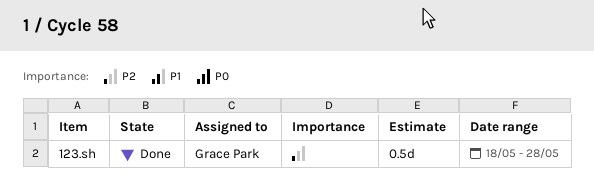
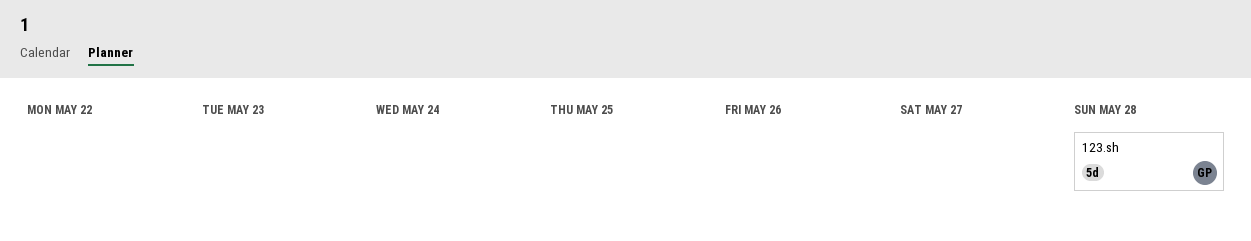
123.sh, estimate: 0.5d -> 5d

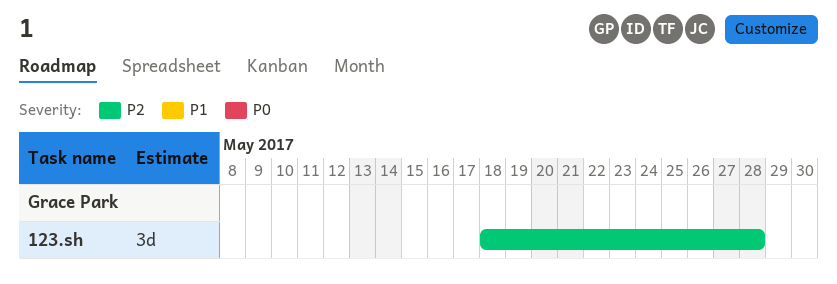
123.sh, estimate: 5d -> 3d

